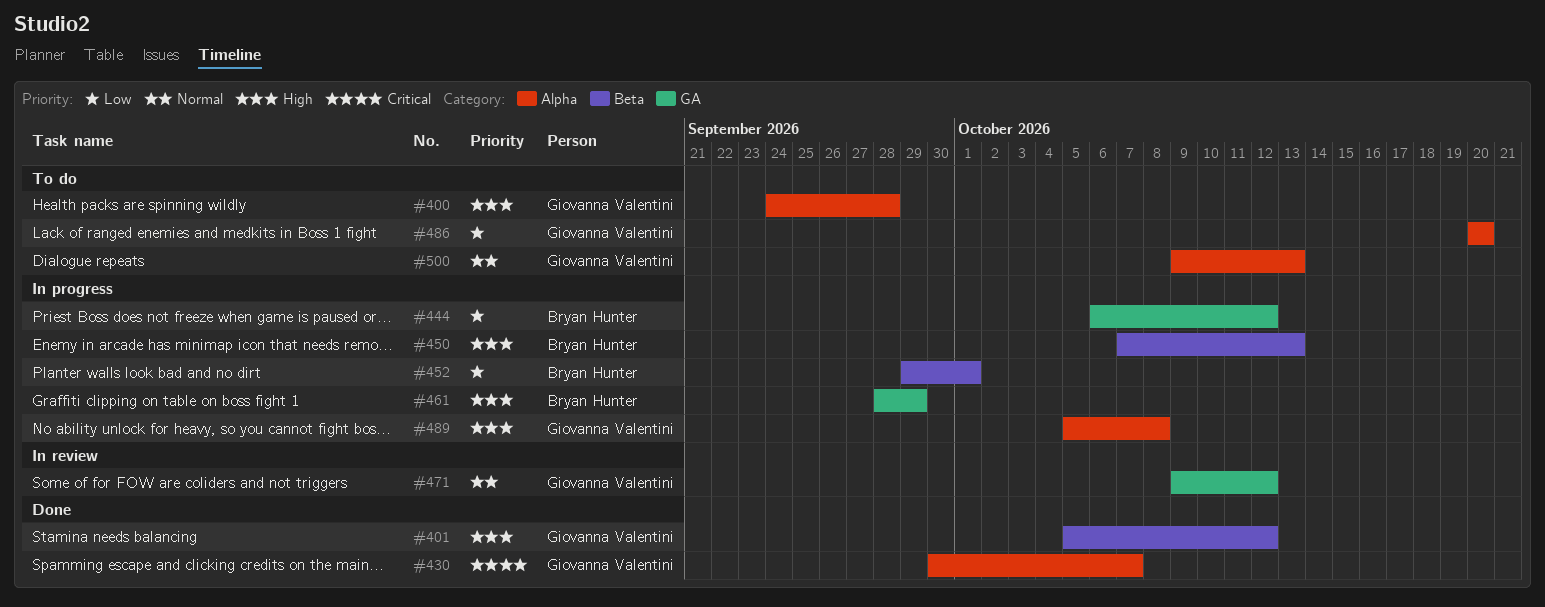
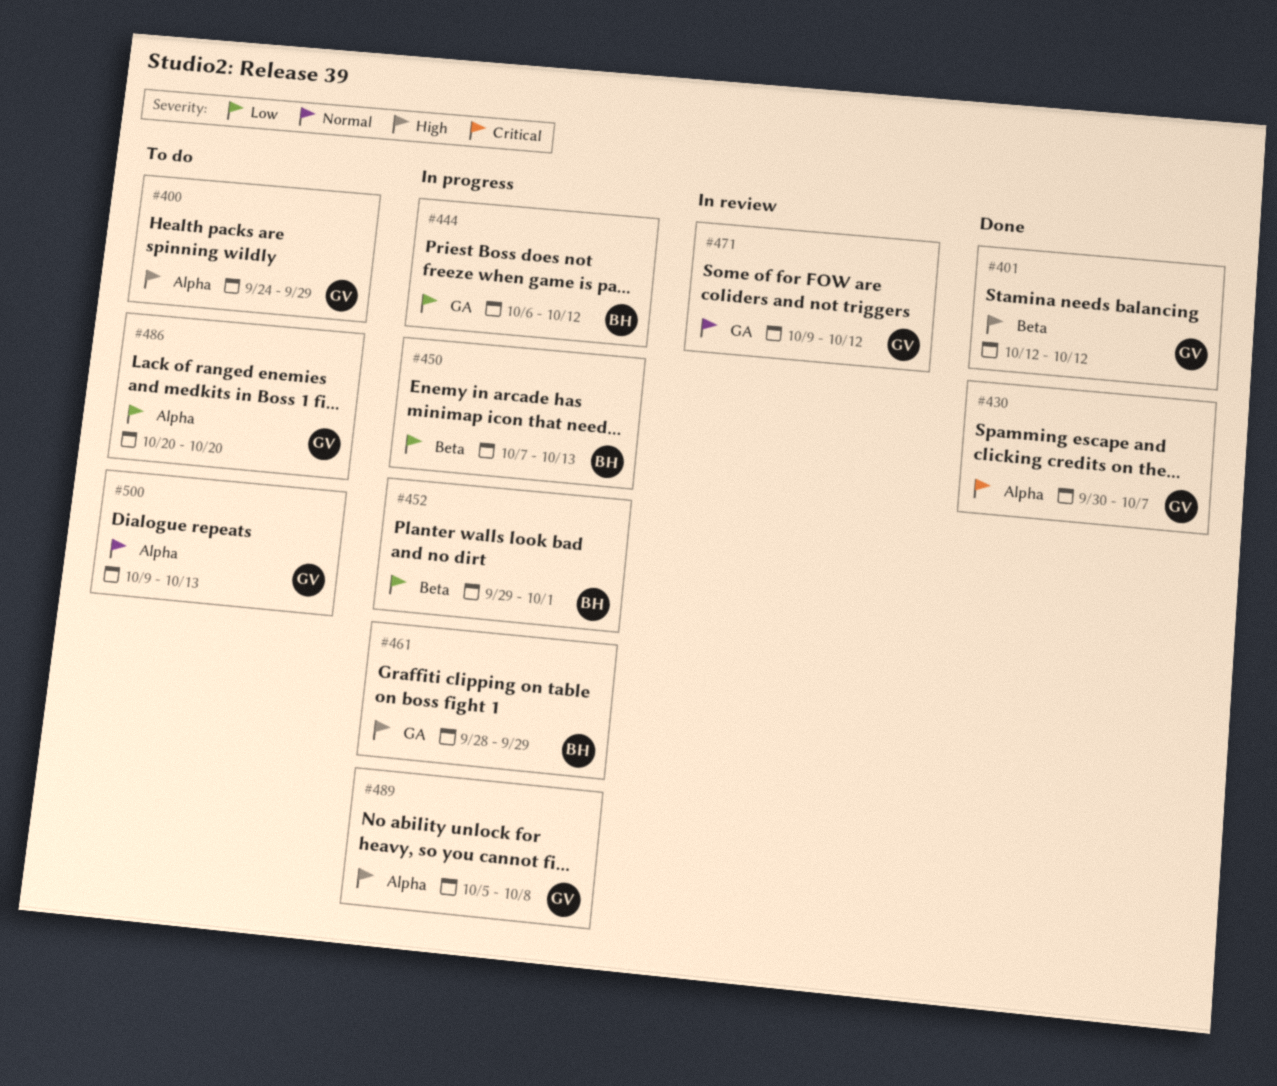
#400, due: Sep 28 -> Sep 29
#401, start: Oct 5 -> Oct 12
#450, priority: High -> Low

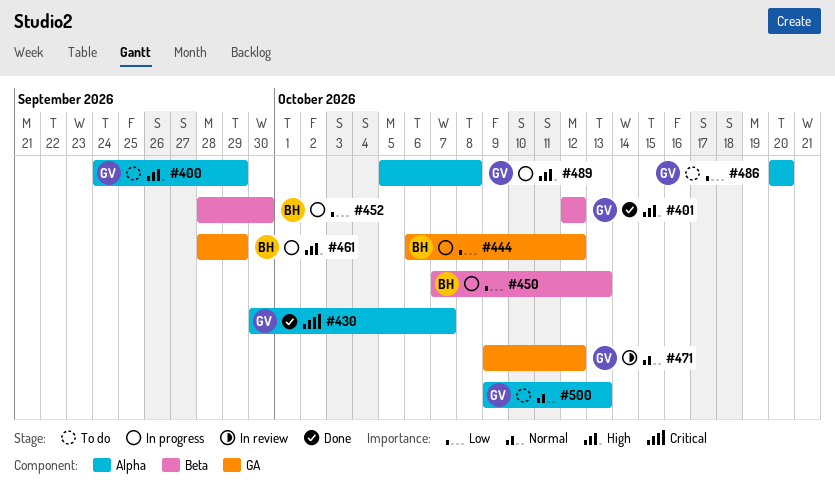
#452, start: Sep 29 -> Sep 28
#452, due: Oct 1 -> Sep 30

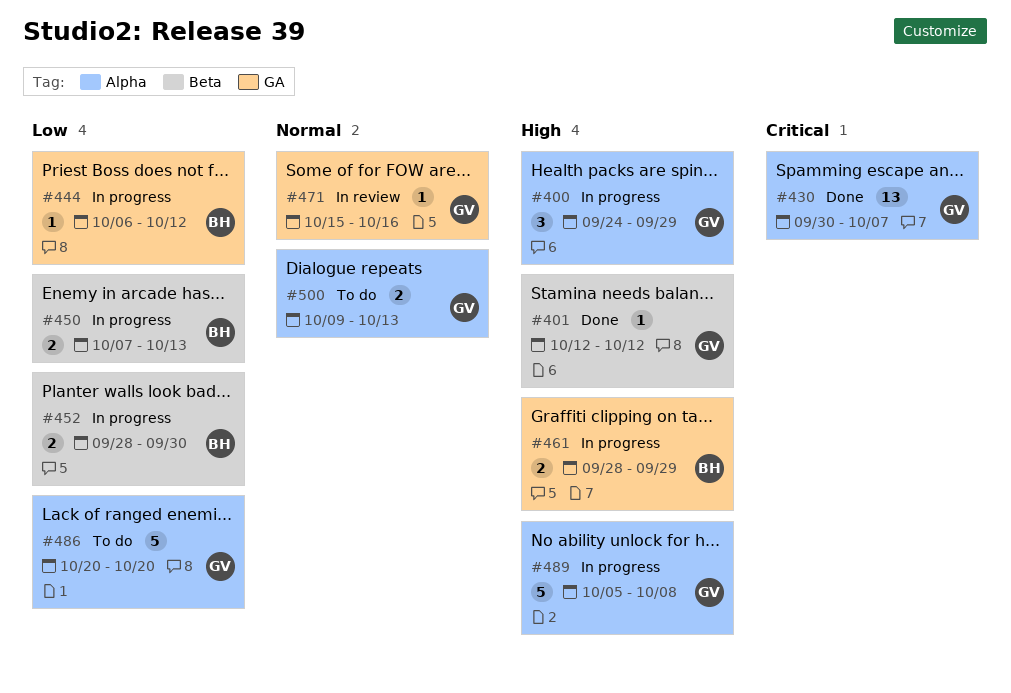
#400, status: To do -> In progress
#471, start: Oct 9 -> Oct 15
#471, due: Oct 12 -> Oct 16

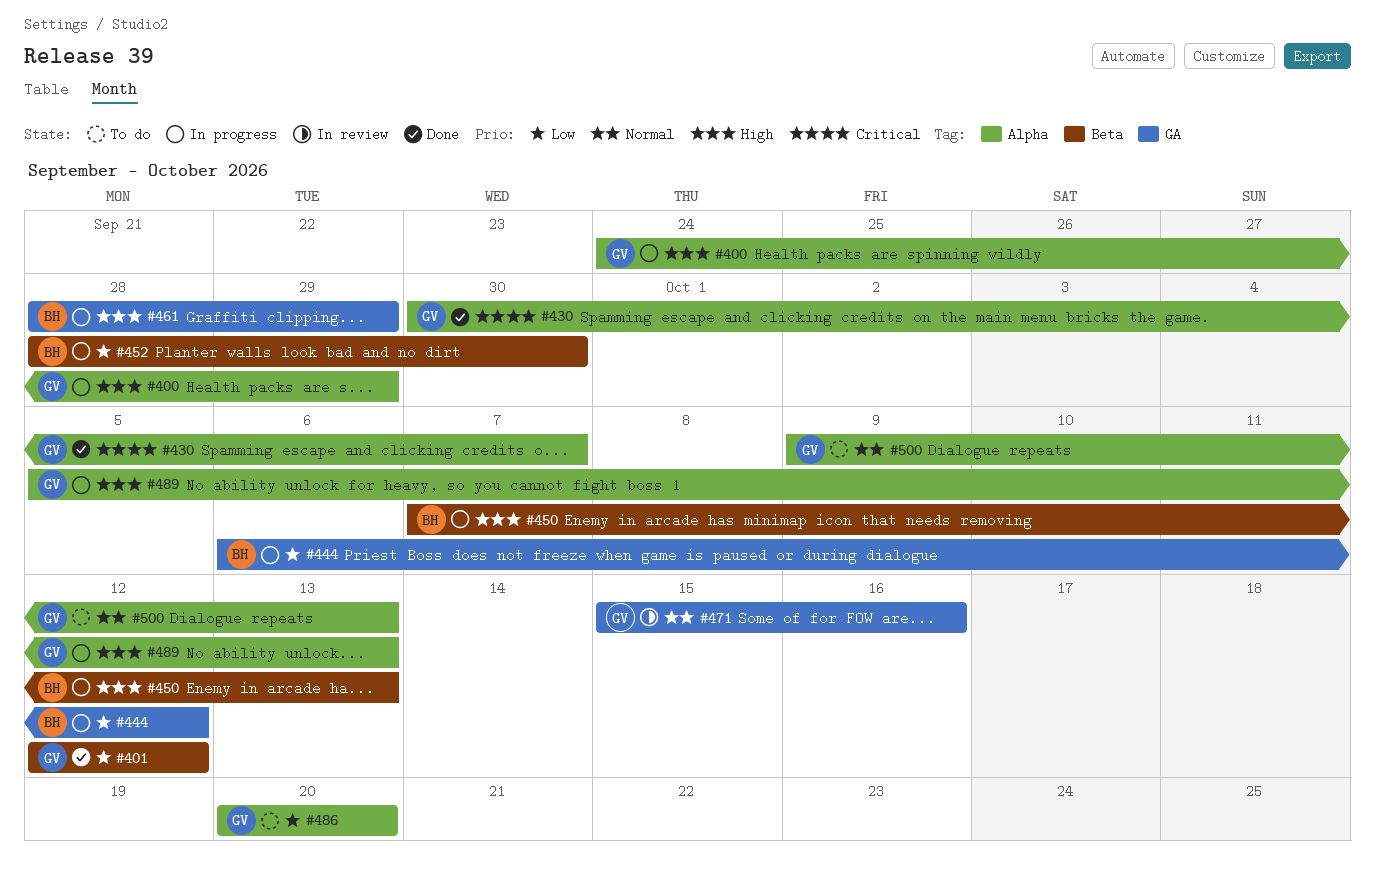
#401, priority: High -> Low
#450, priority: Low -> High
#489, due: Oct 8 -> Oct 13

